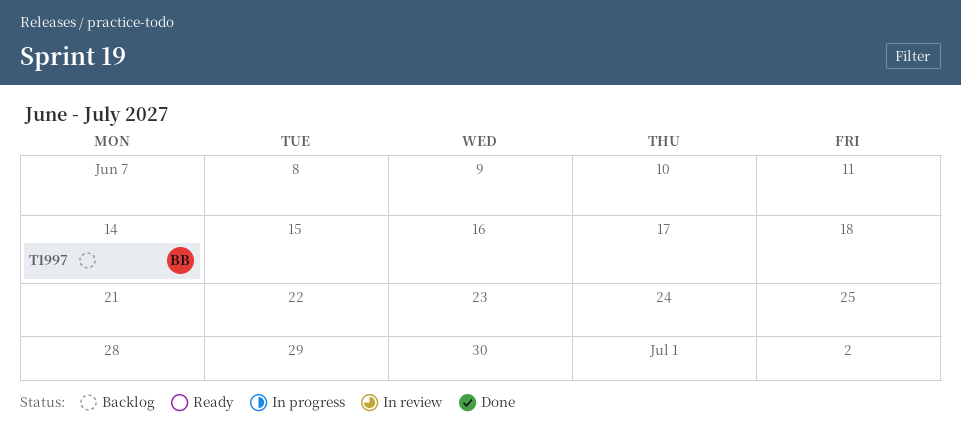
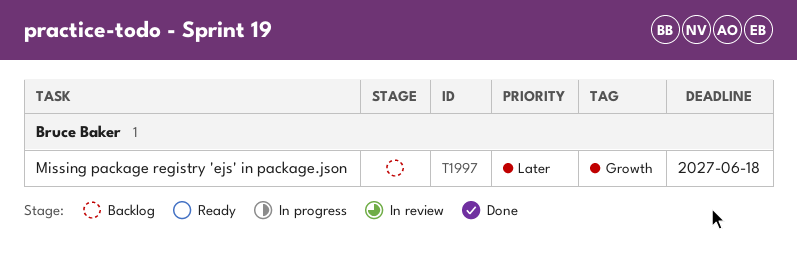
T1997, due: Jun 14 -> Jun 18

